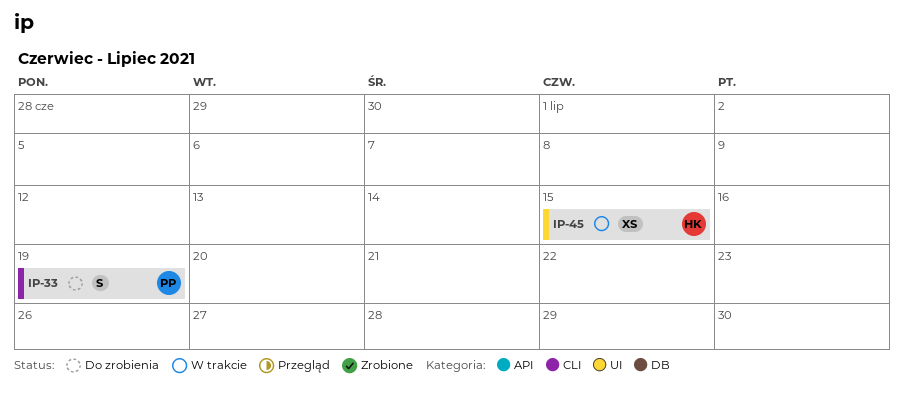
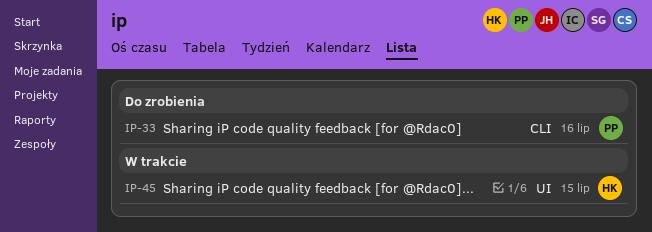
IP-33, due: Jul 19 -> Jul 16

